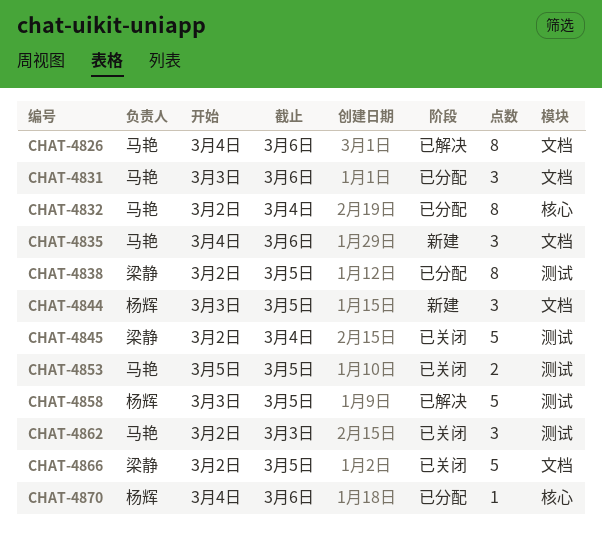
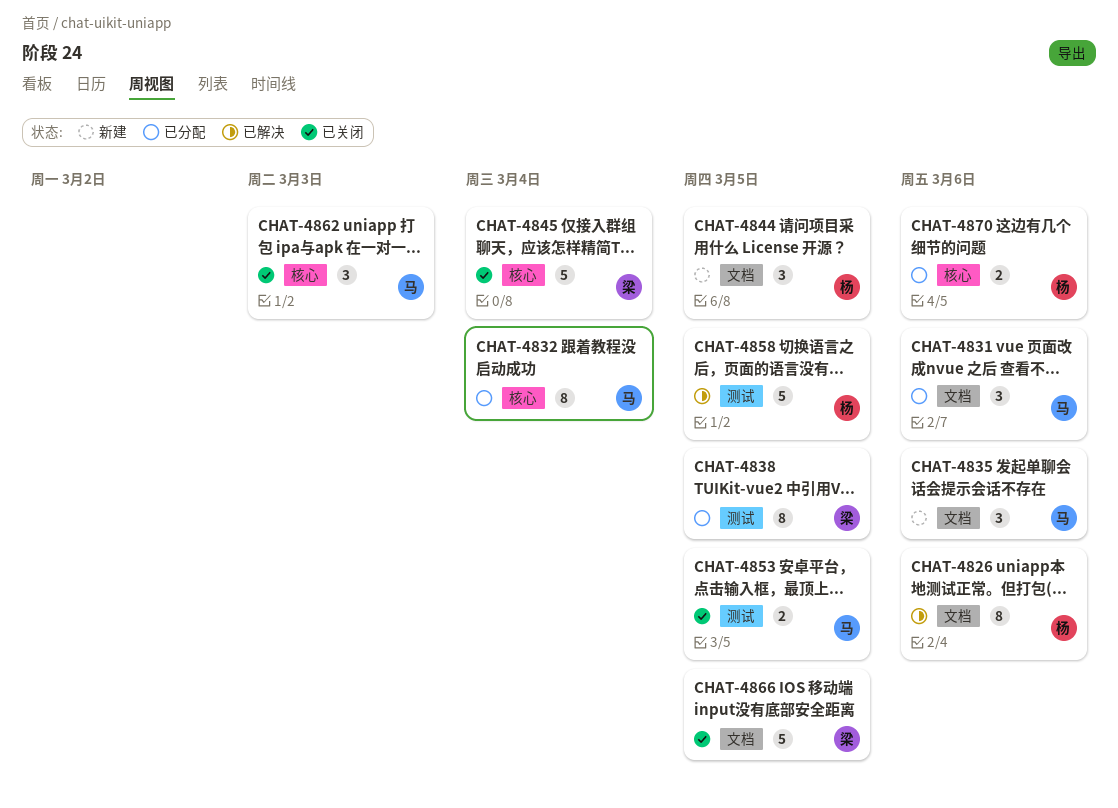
CHAT-4826, owner: 马艳 -> 杨辉
CHAT-4845, label: 测试 -> 核心
CHAT-4862, label: 测试 -> 核心
CHAT-4870, estimate: 1 -> 2

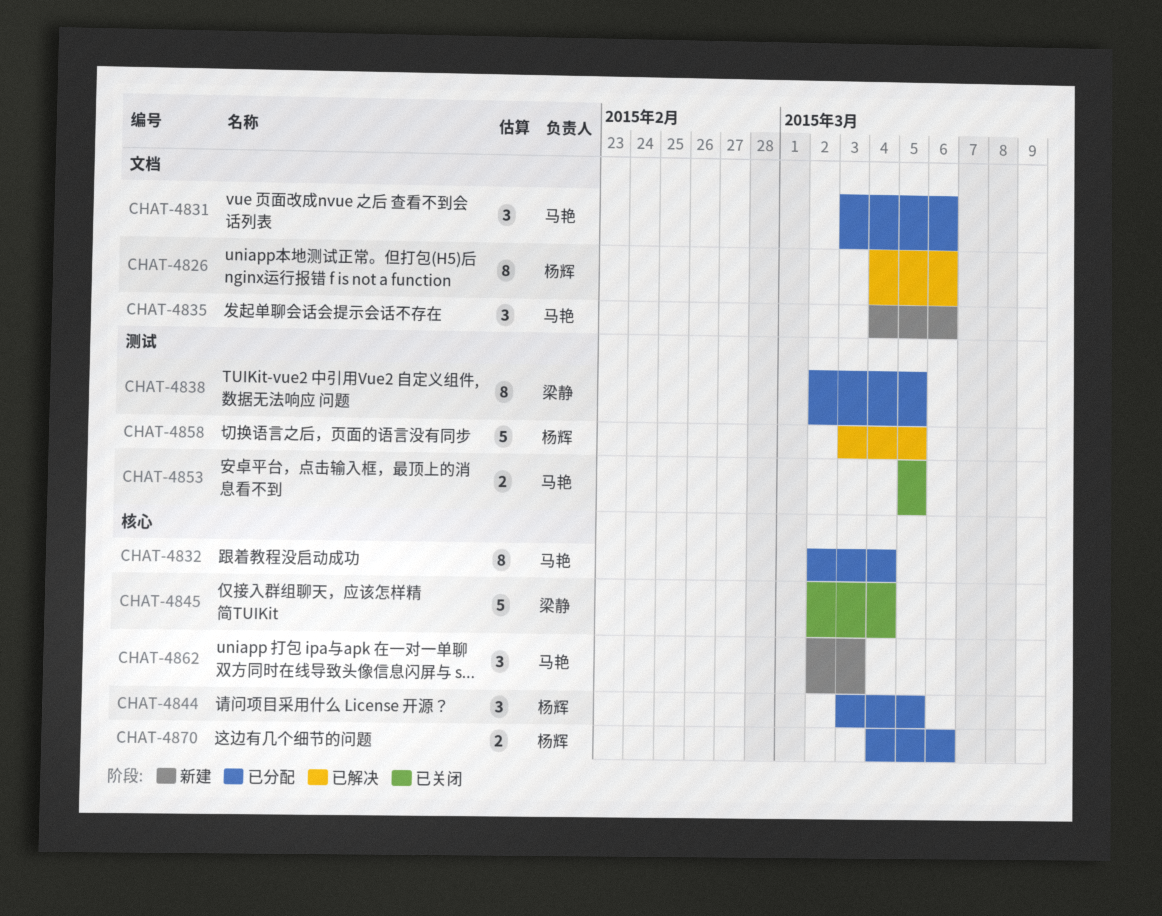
CHAT-4844, status: 新建 -> 已分配
CHAT-4844, label: 文档 -> 核心
CHAT-4862, status: 已关闭 -> 新建
CHAT-4866: present -> none

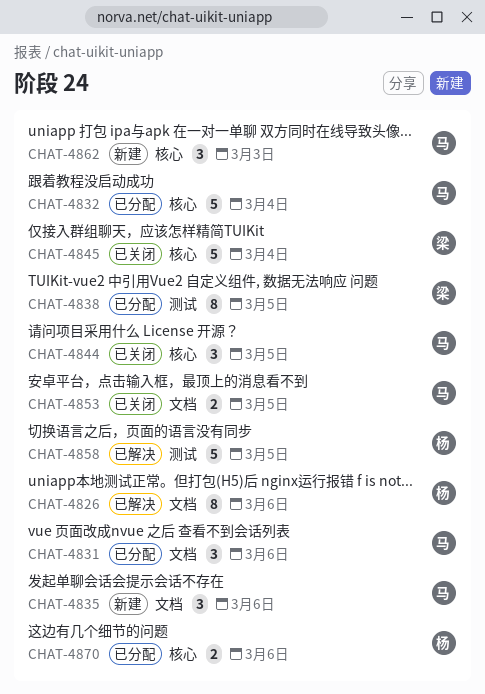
CHAT-4832, estimate: 8 -> 5
CHAT-4844, status: 已分配 -> 已关闭
CHAT-4844, owner: 杨辉 -> 马艳
CHAT-4853, label: 测试 -> 文档

